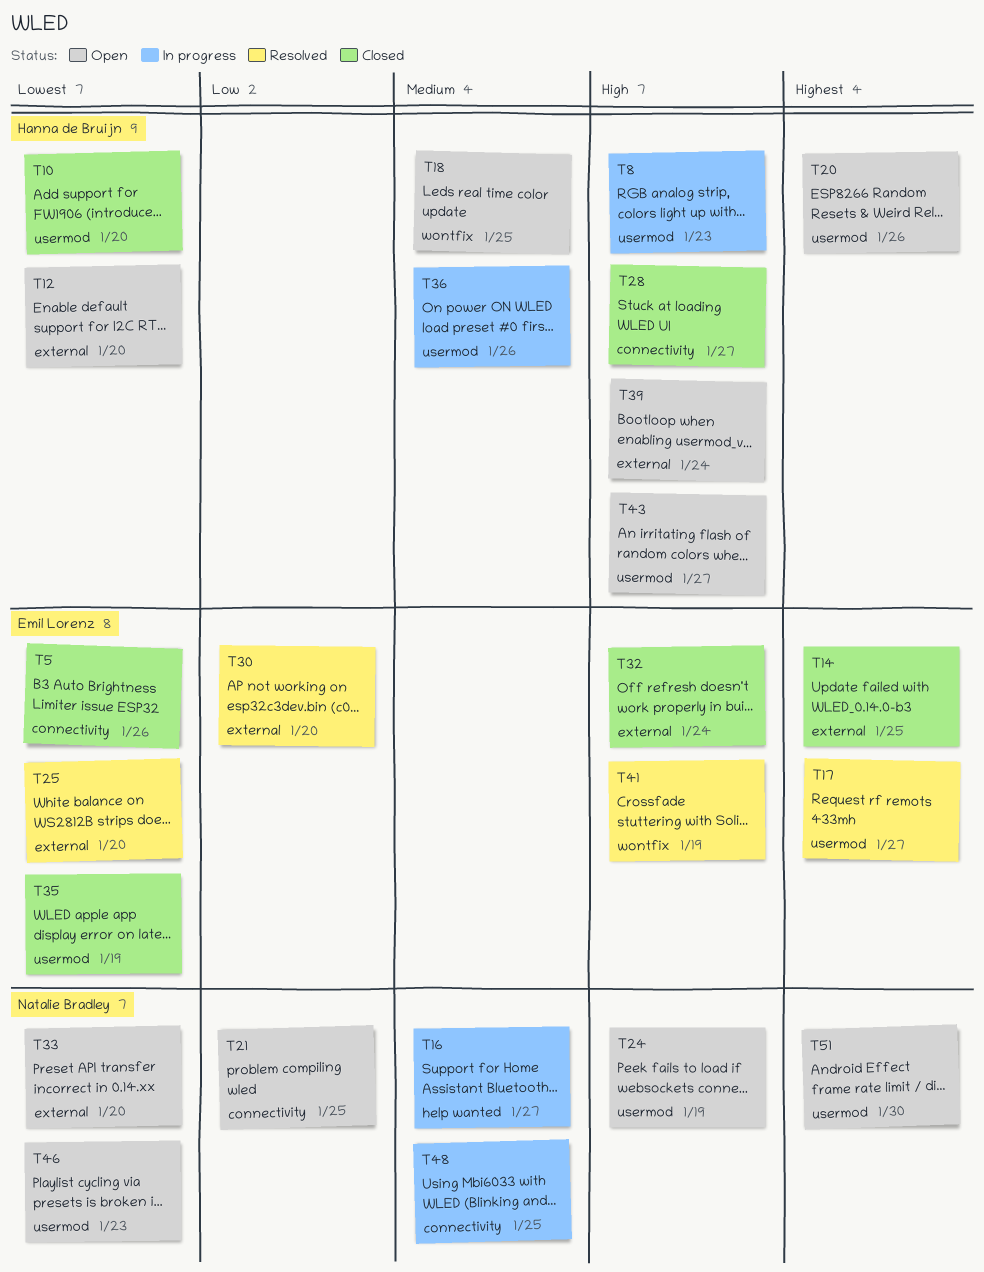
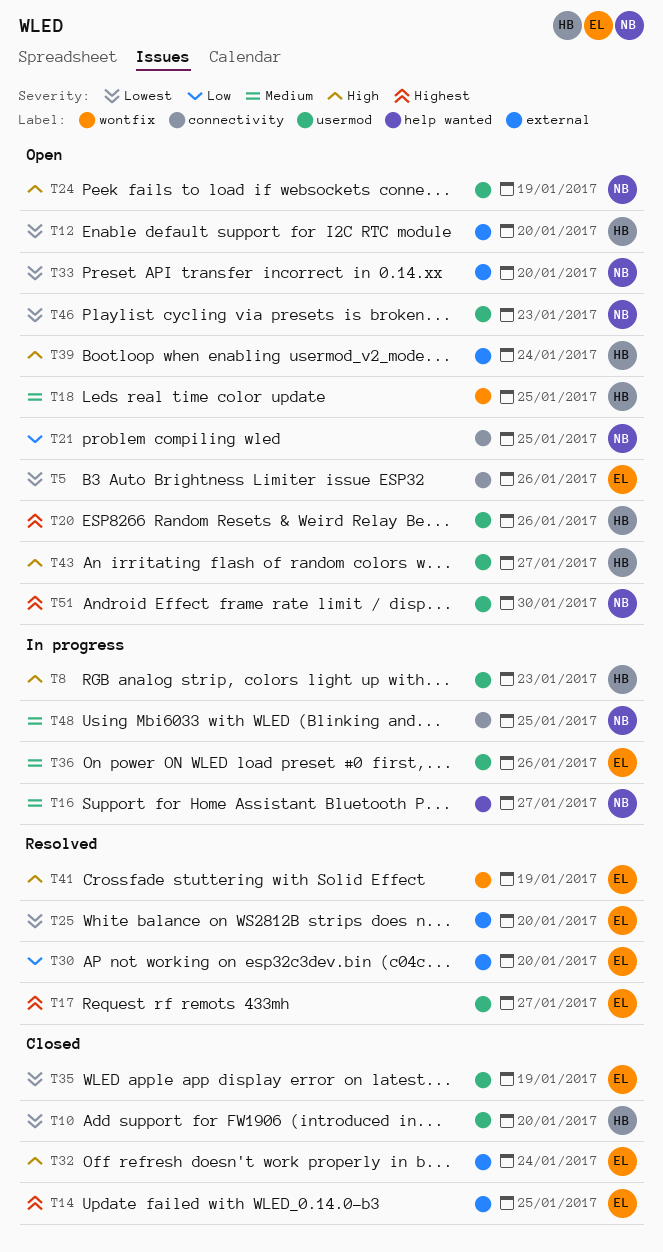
T5, status: Closed -> Open
T28: present -> none
T36, owner: Hanna de Bruijn -> Emil Lorenz

